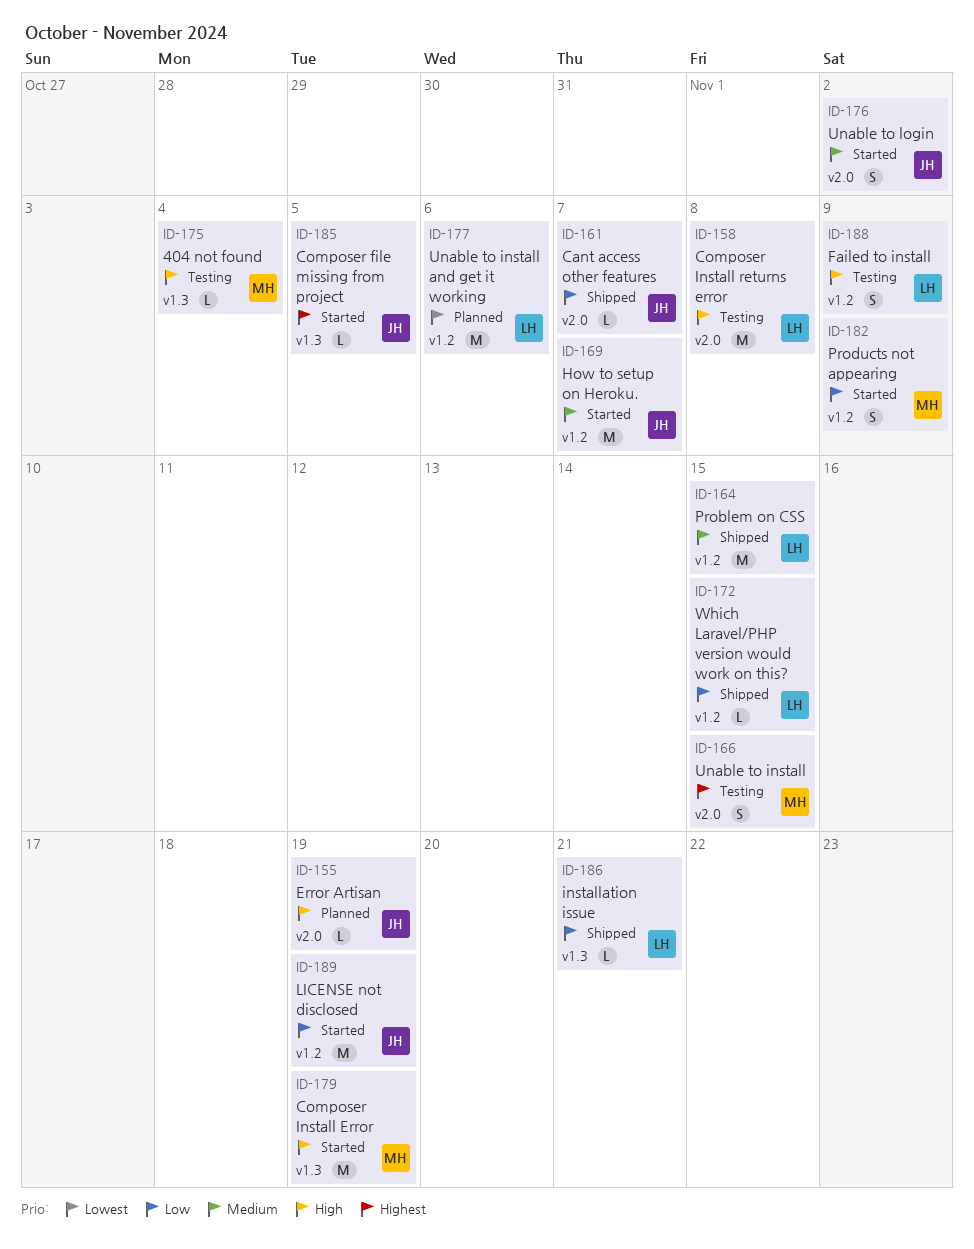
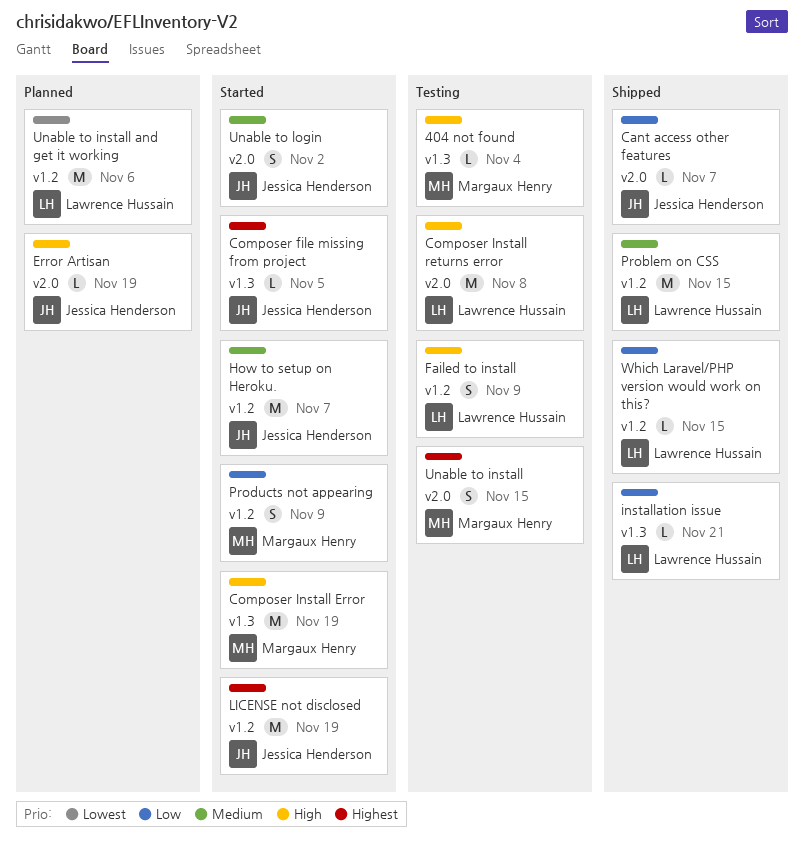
LICENSE not disclosed, priority: Low -> Highest

